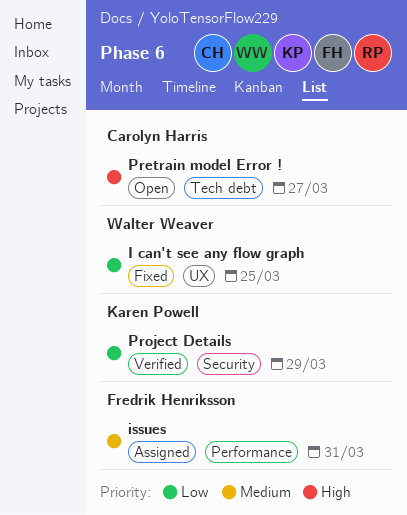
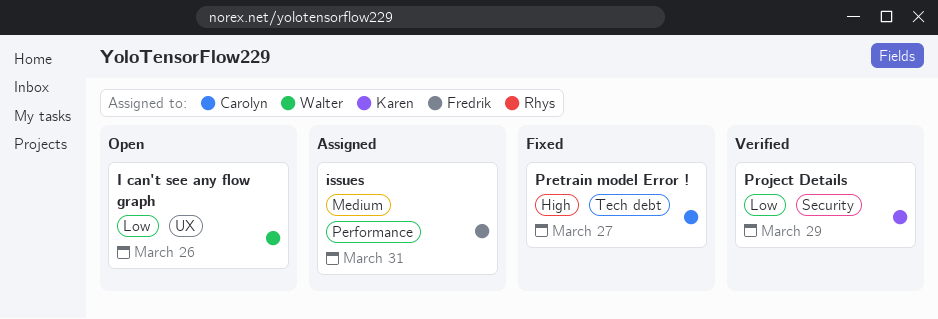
I can't see any flow graph, status: Fixed -> Open
I can't see any flow graph, due: Mar 25 -> Mar 26
Pretrain model Error !, status: Open -> Fixed

